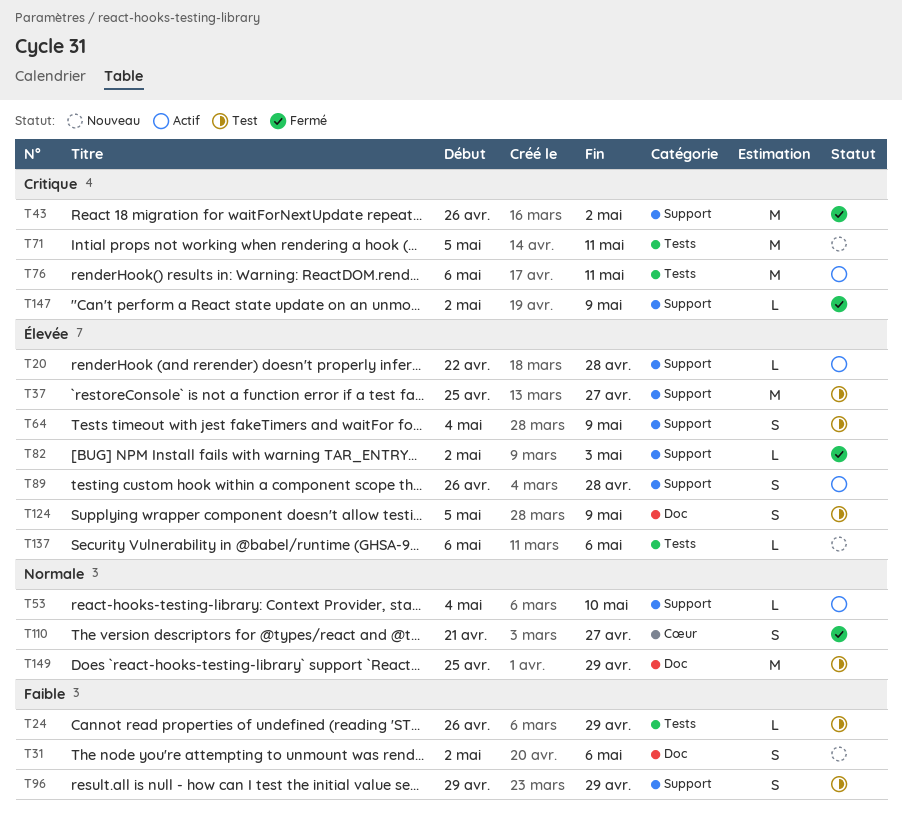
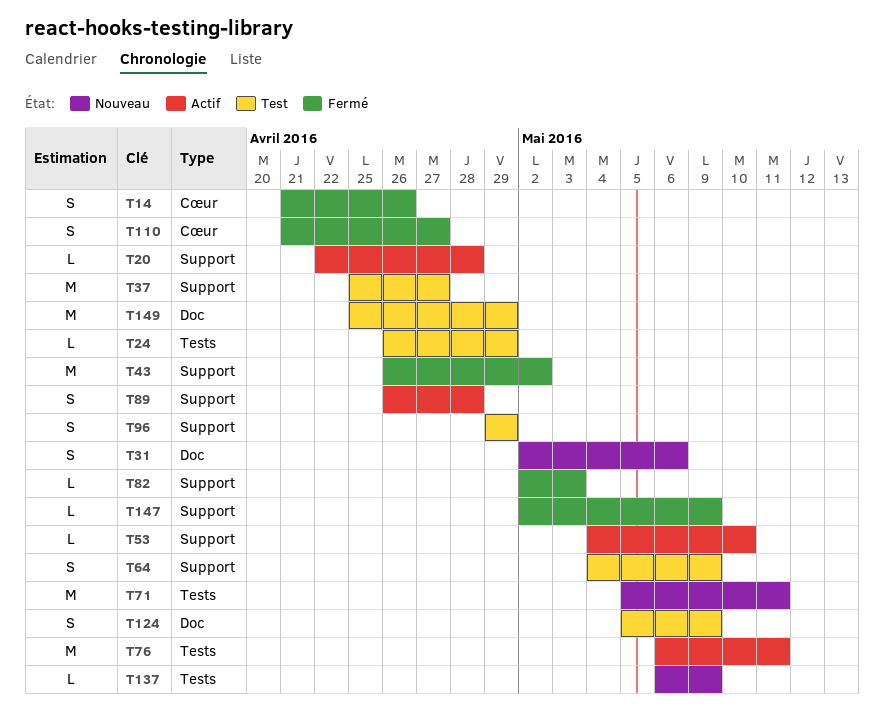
T14: none -> present
T137, due: May 6 -> May 9

